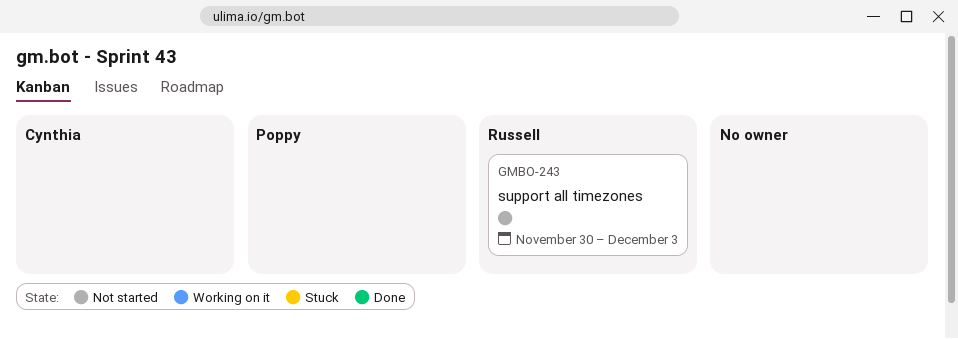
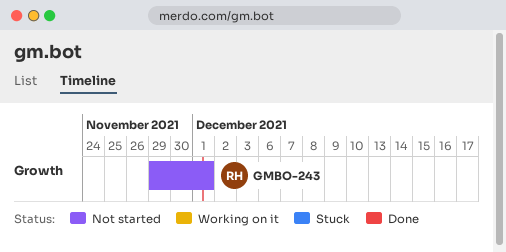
GMBO-243, start: Nov 30 -> Nov 29
GMBO-243, due: Dec 3 -> Dec 1

